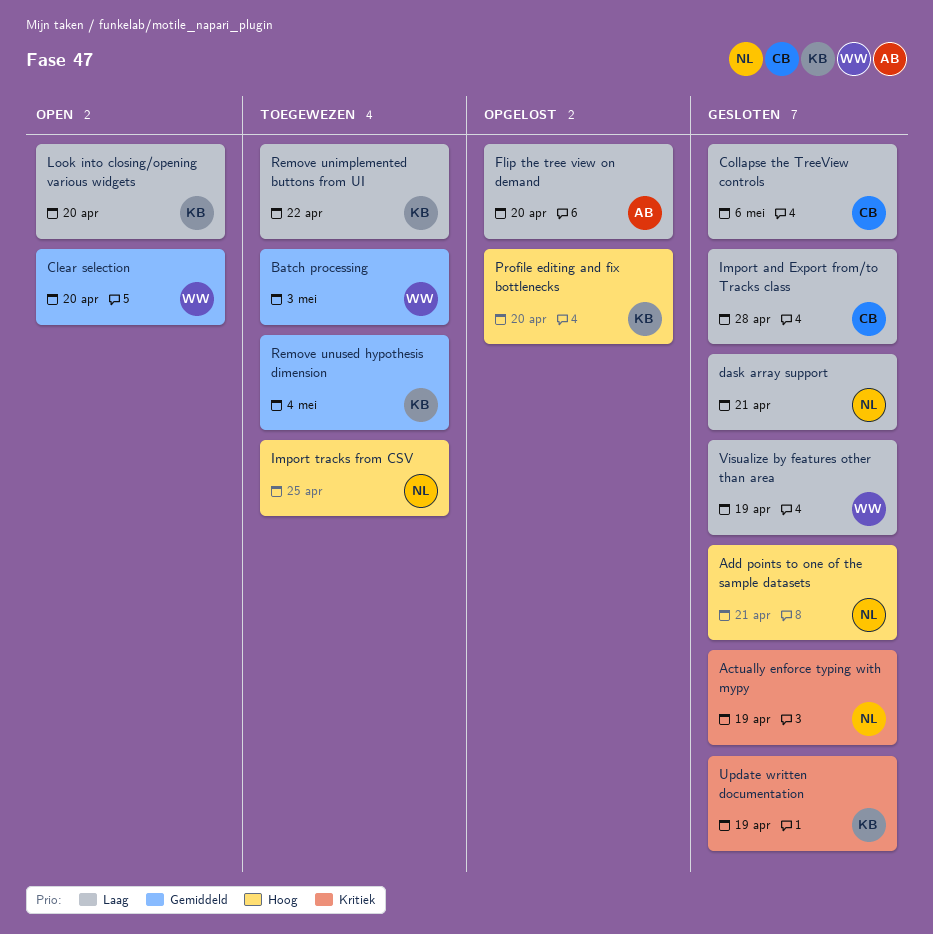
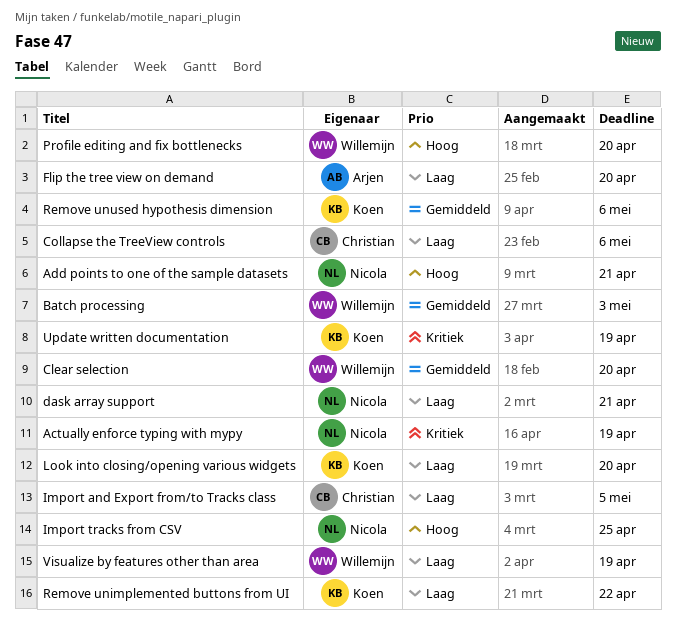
Import and Export from/to Tracks class, due: Apr 28 -> May 5
Profile editing and fix bottlenecks, owner: Koen -> Willemijn
Remove unused hypothesis dimension, due: May 4 -> May 6

